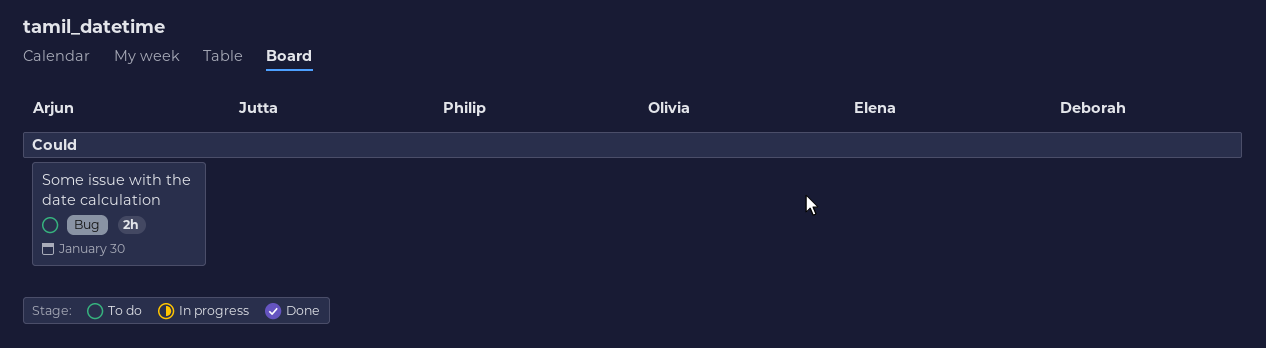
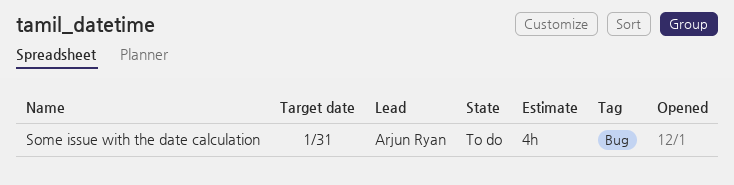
Some issue with the date calculation, estimate: 2h -> 4h
Some issue with the date calculation, due: Jan 30 -> Jan 31

